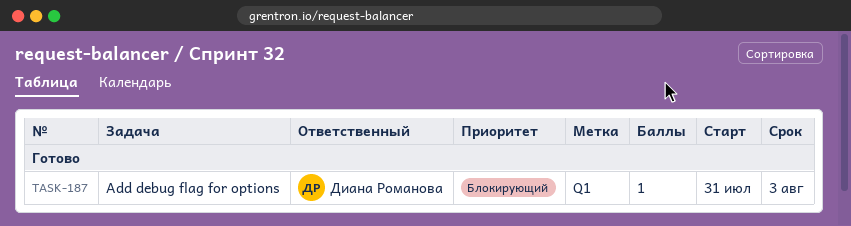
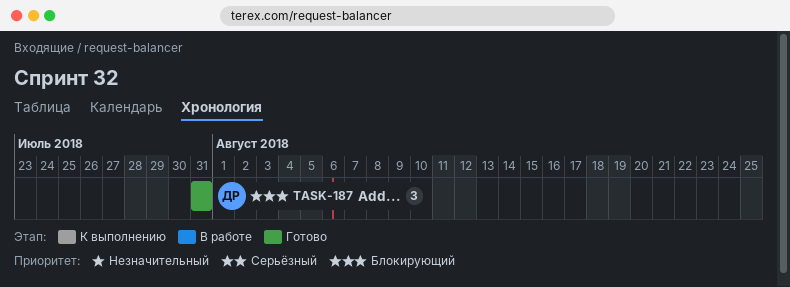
TASK-187, estimate: 1 -> 3
TASK-187, due: Aug 3 -> Jul 31

